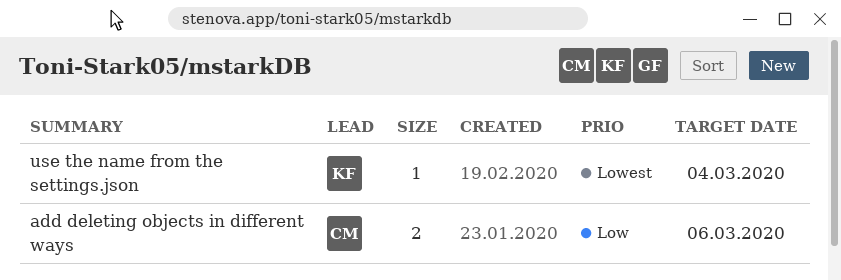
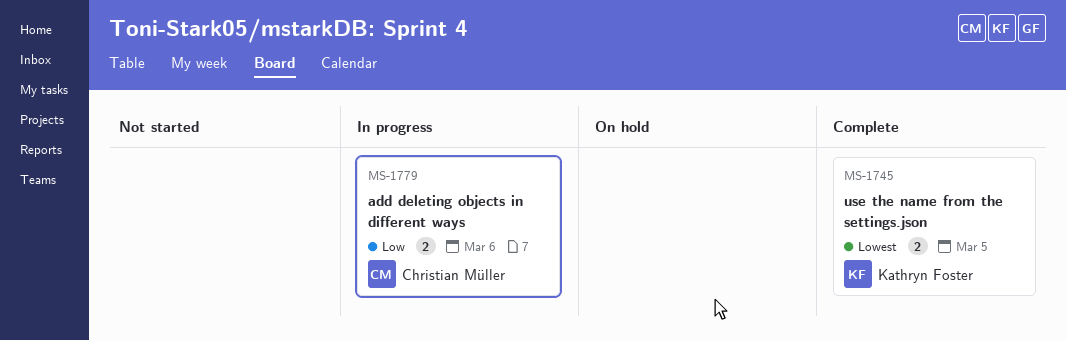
use the name from the settings.json, estimate: 1 -> 2
use the name from the settings.json, due: Mar 4 -> Mar 5

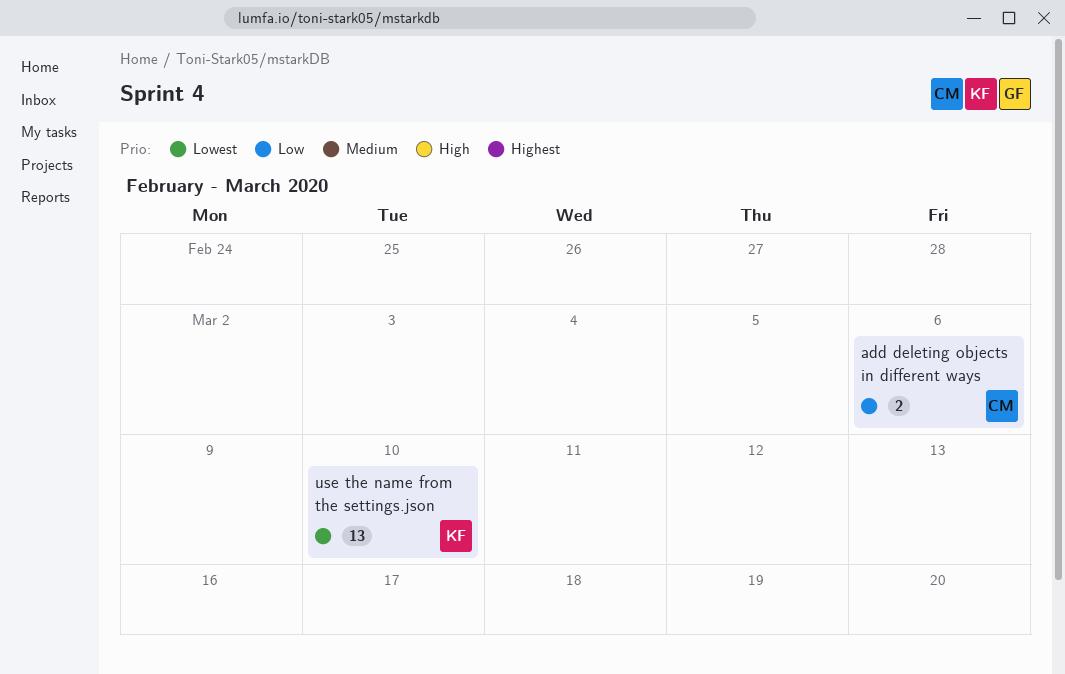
use the name from the settings.json, estimate: 2 -> 13
use the name from the settings.json, due: Mar 5 -> Mar 10

